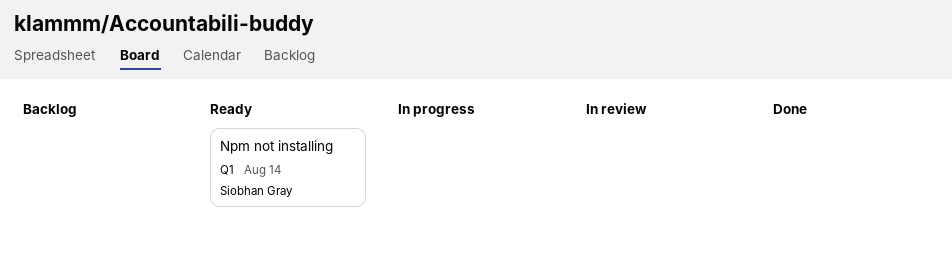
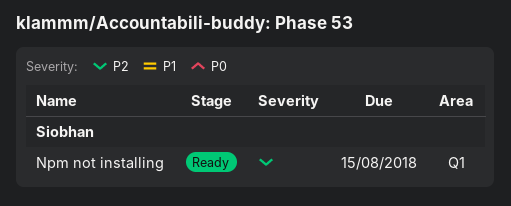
Npm not installing, due: Aug 14 -> Aug 15

